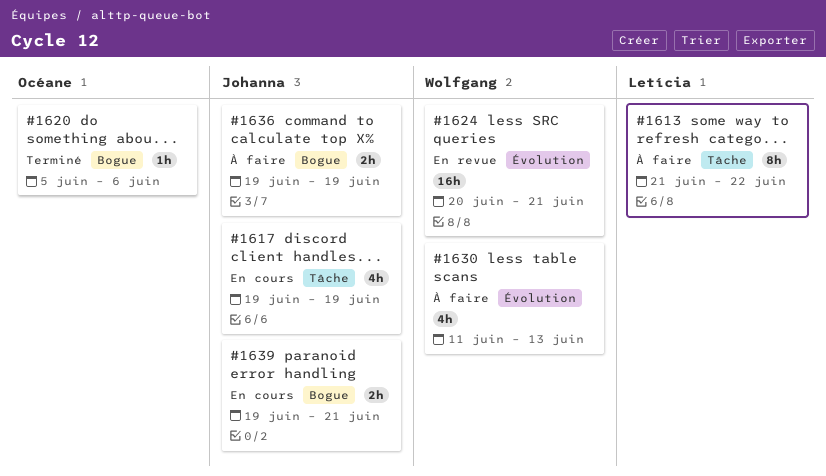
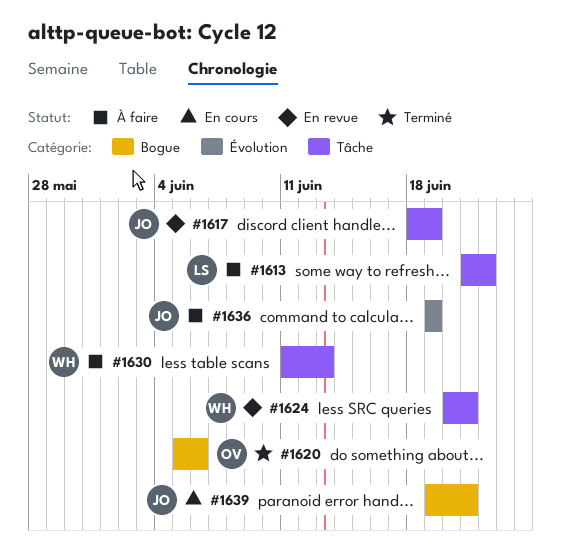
#1617, status: En cours -> En revue
#1617, start: Jun 19 -> Jun 18
#1624, label: Évolution -> Tâche
#1630, label: Évolution -> Tâche
#1636, label: Bogue -> Évolution

